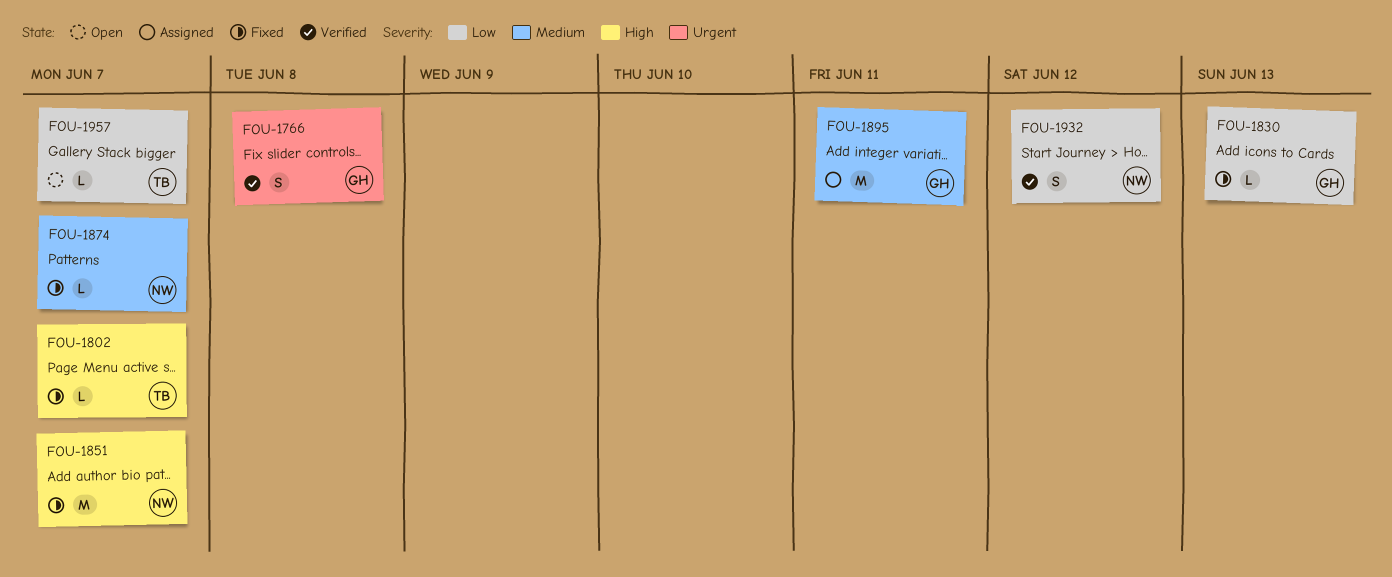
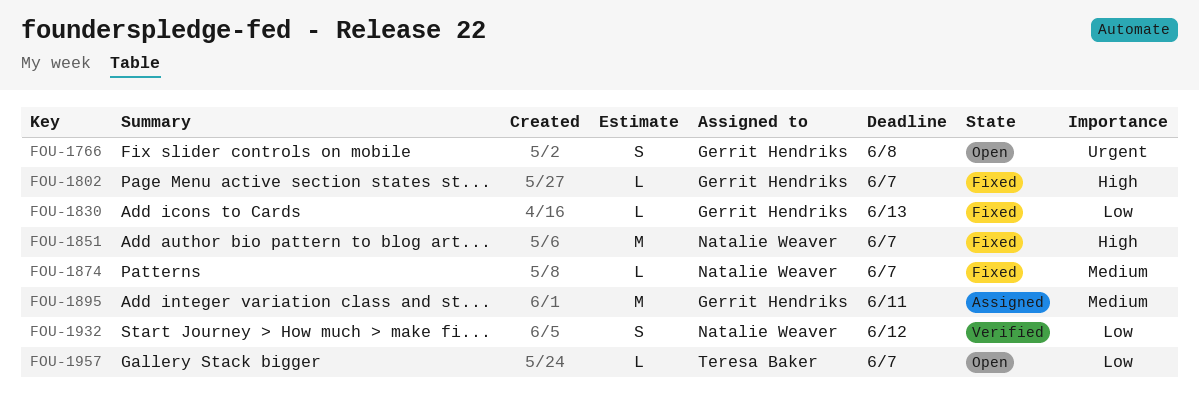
FOU-1766, status: Verified -> Open
FOU-1802, owner: Teresa Baker -> Gerrit Hendriks

